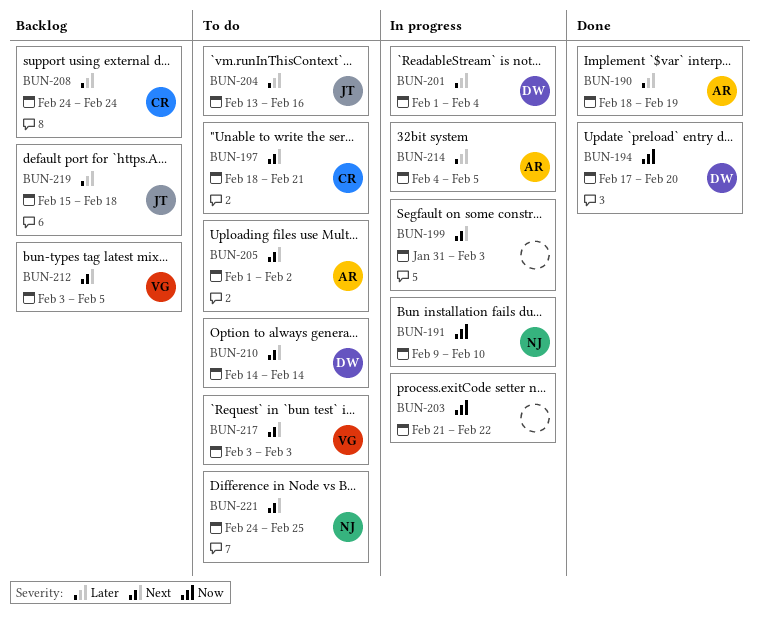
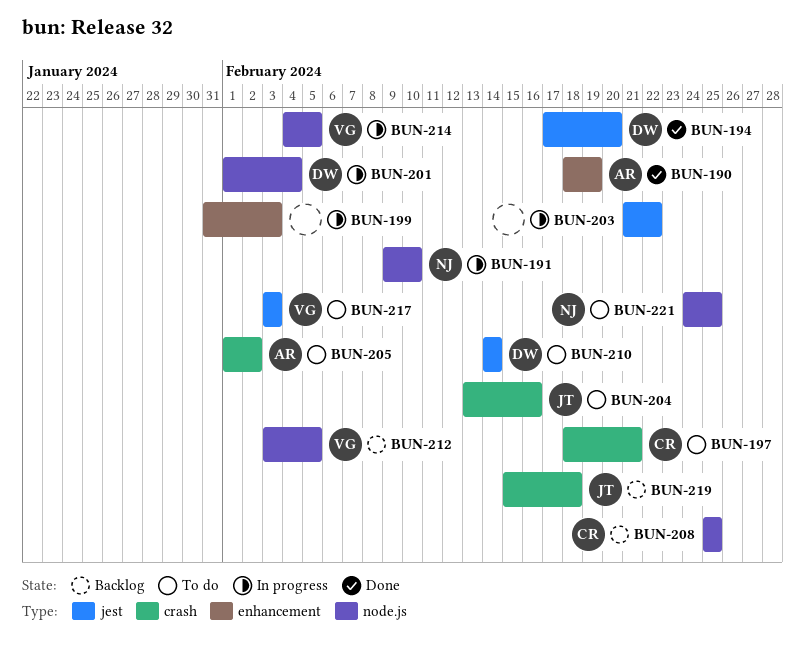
BUN-208, start: Feb 24 -> Feb 25
BUN-208, due: Feb 24 -> Feb 25
BUN-214, owner: AR -> VG

